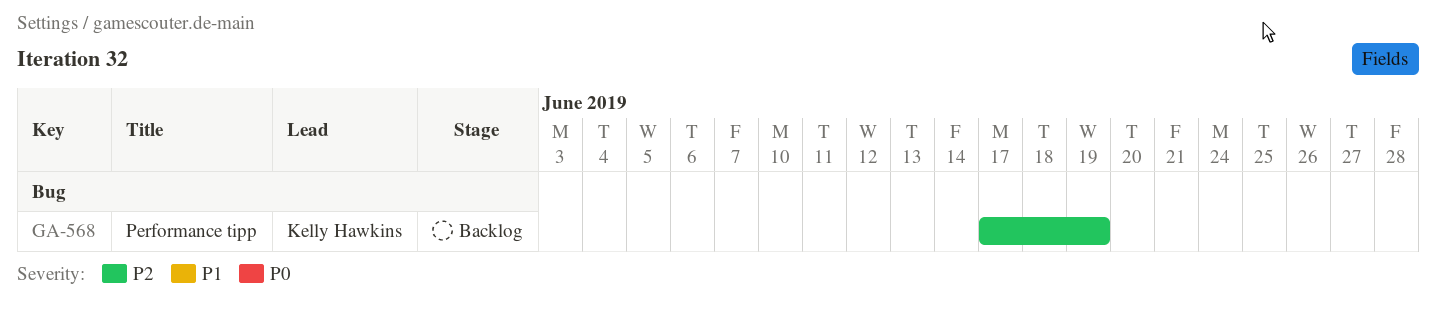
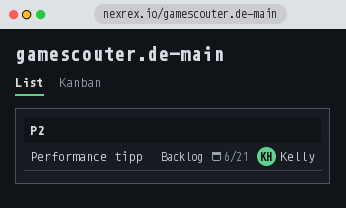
Performance tipp, due: Jun 19 -> Jun 21

